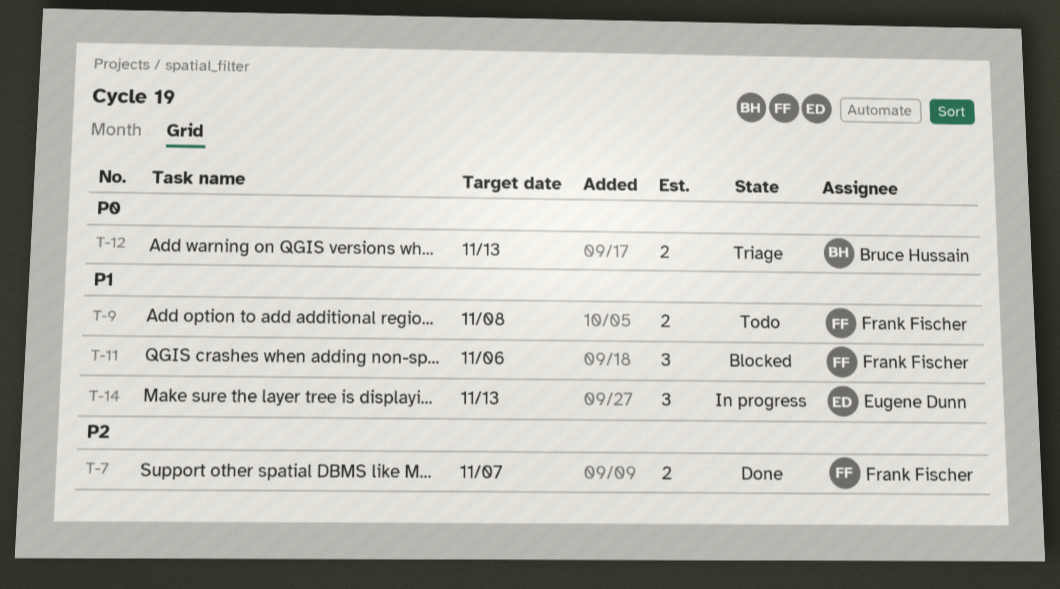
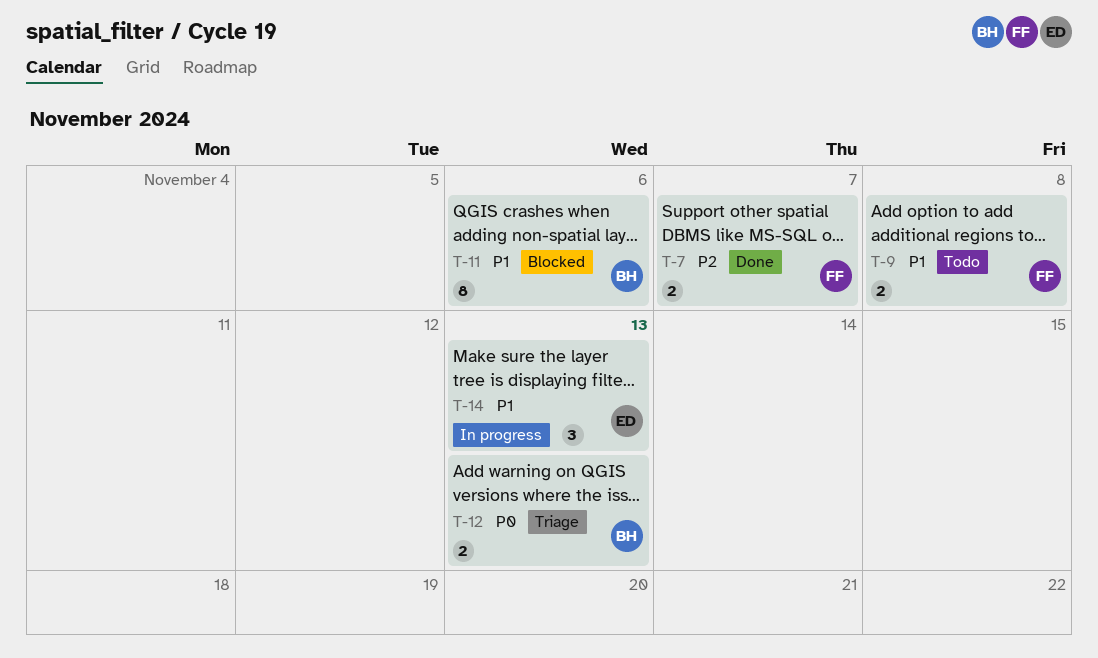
T-11, owner: Frank Fischer -> Bruce Hussain
T-11, estimate: 3 -> 8

